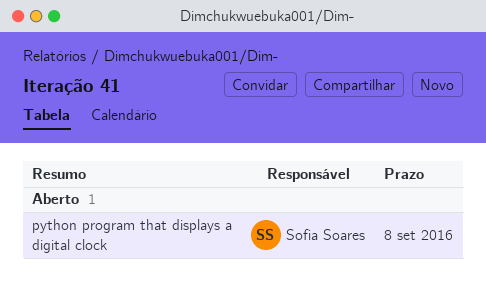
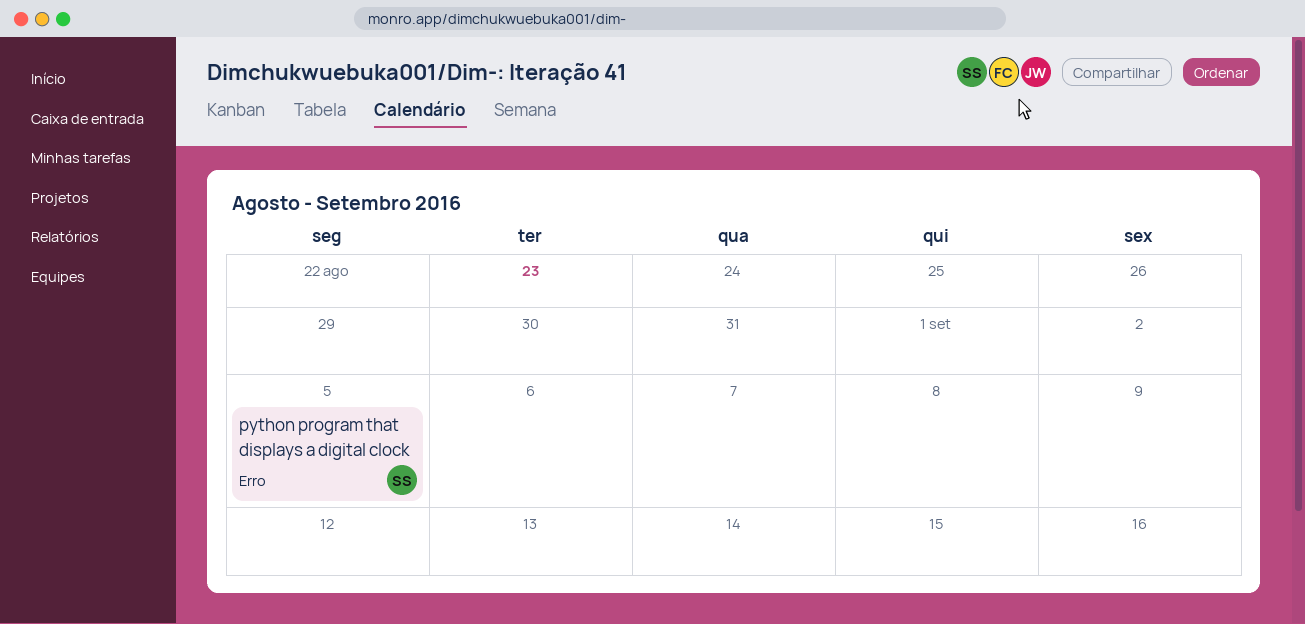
python program that displays a digital clock, due: Sep 8 -> Sep 5

